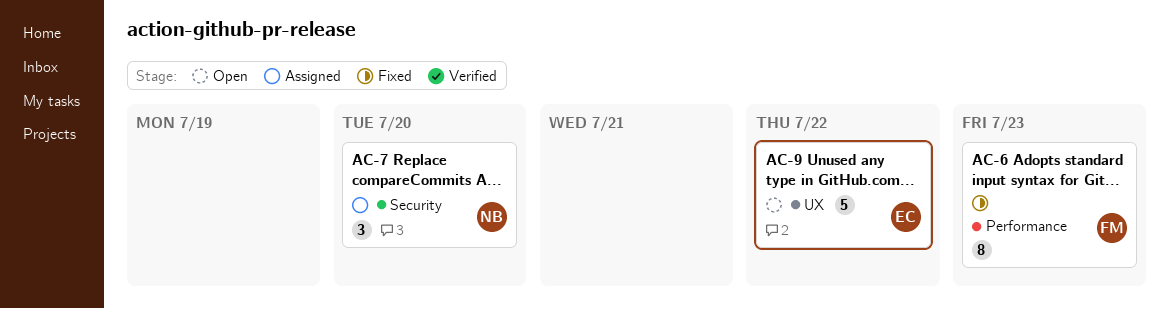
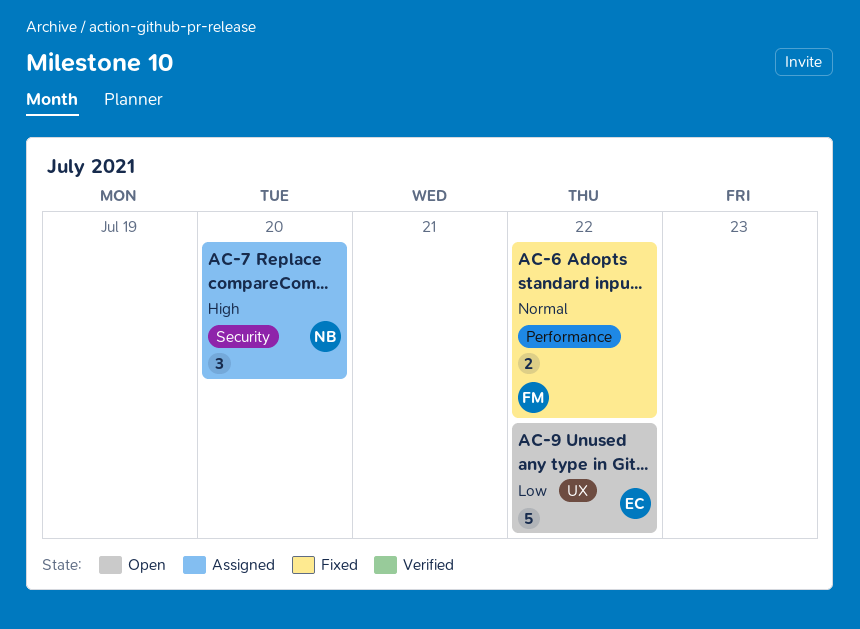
AC-6, estimate: 8 -> 2
AC-6, due: Jul 23 -> Jul 22

